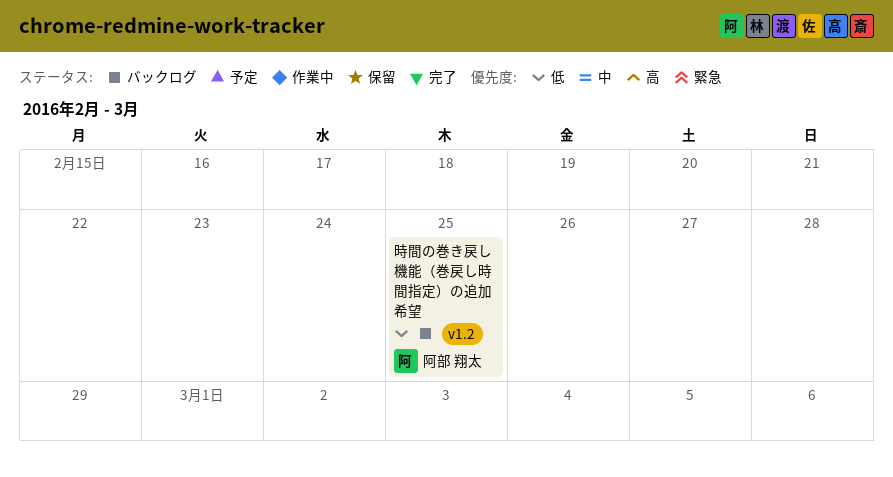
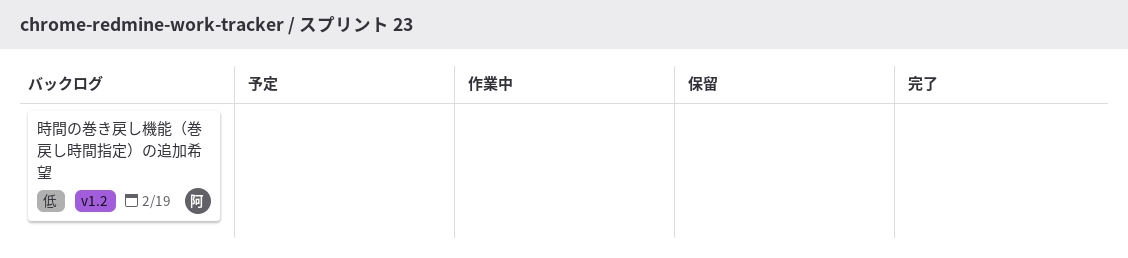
時間の巻き戻し機能（巻戻し時間指定）の追加希望, due: Feb 25 -> Feb 19

